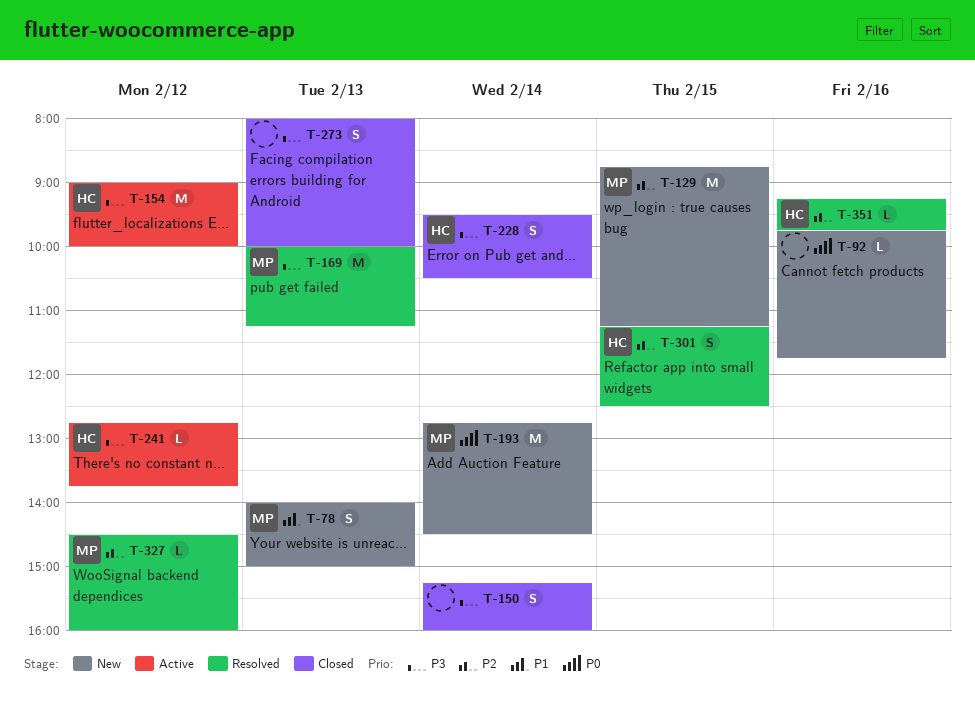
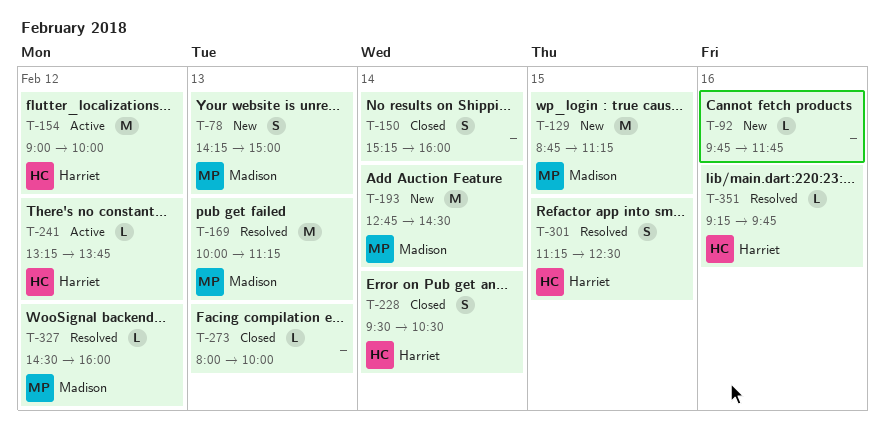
T-78, begins: 14:00 -> 14:15
T-241, begins: 12:45 -> 13:15
T-273, estimate: S -> L

